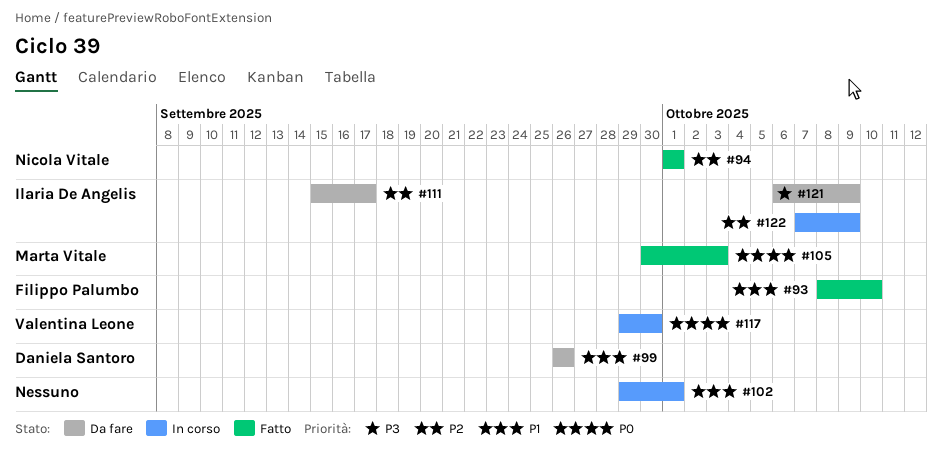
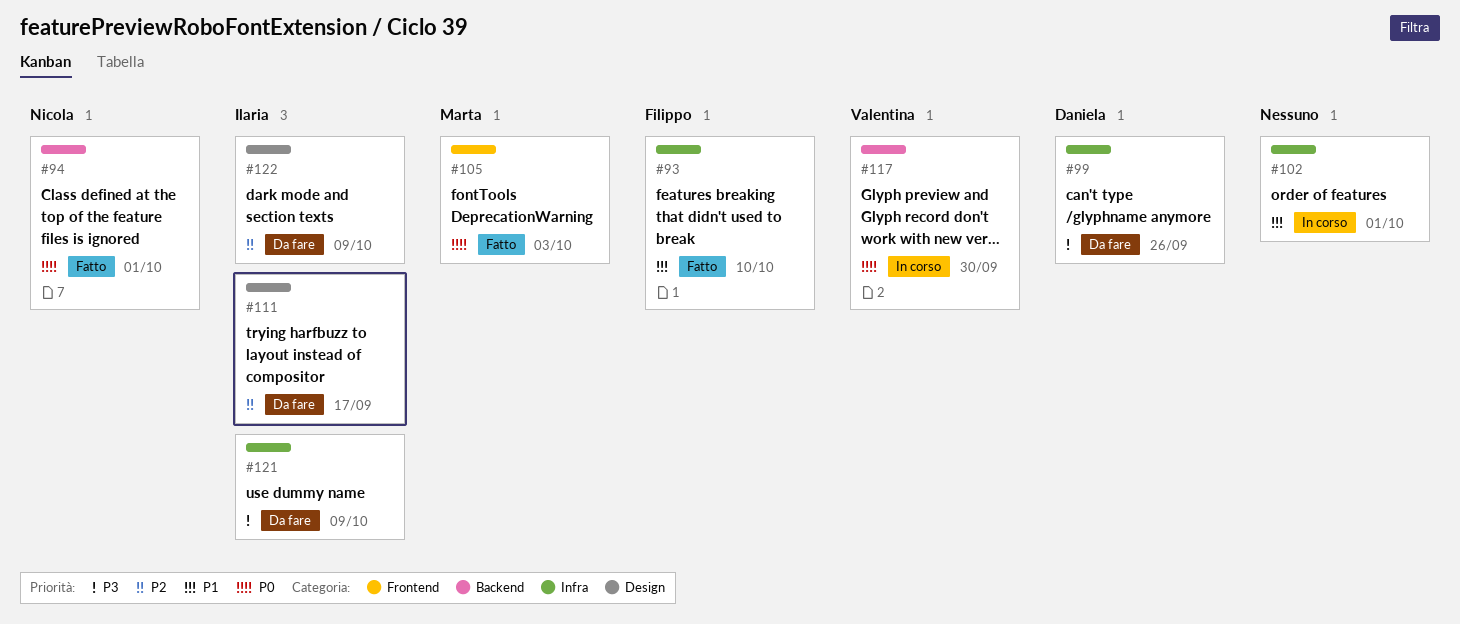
#94, priority: P2 -> P0
#99, priority: P1 -> P3
#122, status: In corso -> Da fare

